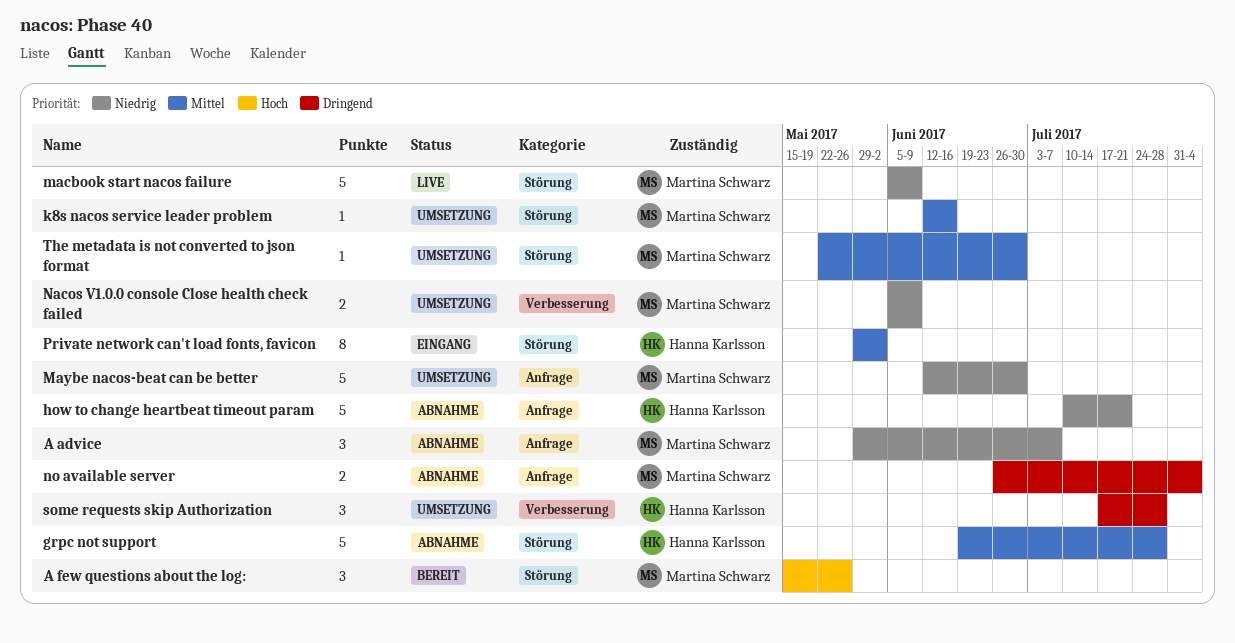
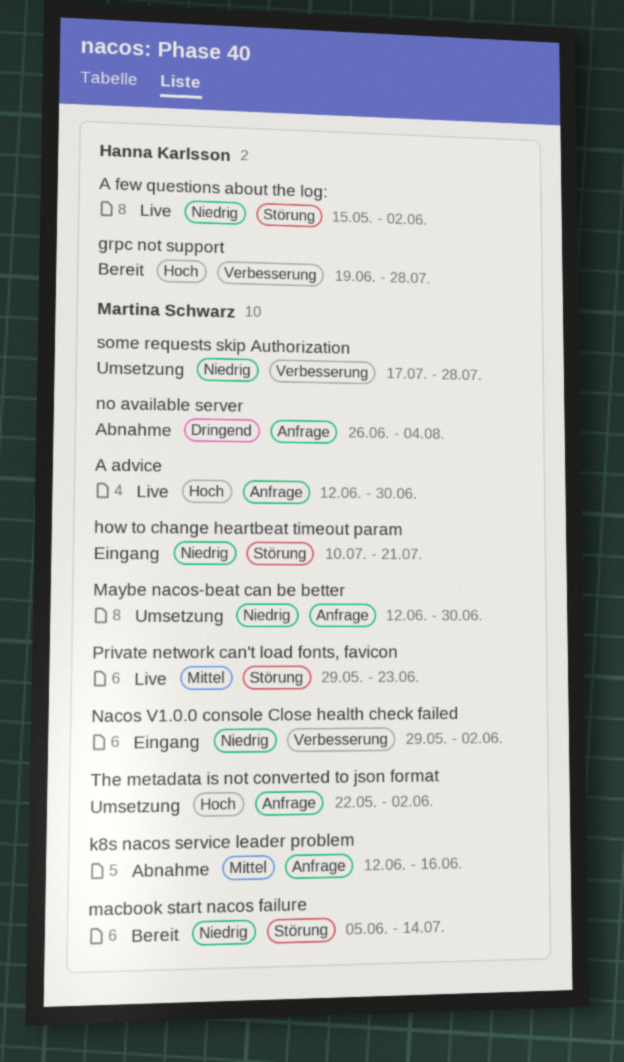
A advice, status: Abnahme -> Live
A advice, priority: Niedrig -> Hoch
A advice, start: May 29 -> Jun 12
A advice, due: Jul 7 -> Jun 30
A few questions about the log:, status: Bereit -> Live
A few questions about the log:, owner: Martina Schwarz -> Hanna Karlsson
A few questions about the log:, priority: Hoch -> Niedrig
A few questions about the log:, due: May 26 -> Jun 2
grpc not support, status: Abnahme -> Bereit
grpc not support, priority: Mittel -> Hoch
grpc not support, label: Störung -> Verbesserung
how to change heartbeat timeout param, status: Abnahme -> Eingang
how to change heartbeat timeout param, owner: Hanna Karlsson -> Martina Schwarz
how to change heartbeat timeout param, label: Anfrage -> Störung
k8s nacos service leader problem, status: Umsetzung -> Abnahme
k8s nacos service leader problem, label: Störung -> Anfrage
macbook start nacos failure, status: Live -> Bereit
macbook start nacos failure, due: Jun 9 -> Jul 14
Nacos V1.0.0 console Close health check failed, status: Umsetzung -> Eingang
Nacos V1.0.0 console Close health check failed, start: Jun 5 -> May 29
Nacos V1.0.0 console Close health check failed, due: Jun 9 -> Jun 2
Private network can't load fonts, favicon, status: Eingang -> Live
Private network can't load fonts, favicon, owner: Hanna Karlsson -> Martina Schwarz
Private network can't load fonts, favicon, due: Jun 2 -> Jun 23
some requests skip Authorization, owner: Hanna Karlsson -> Martina Schwarz
some requests skip Authorization, priority: Dringend -> Niedrig
The metadata is not converted to json format, priority: Mittel -> Hoch
The metadata is not converted to json format, label: Störung -> Anfrage
The metadata is not converted to json format, due: Jun 30 -> Jun 2

